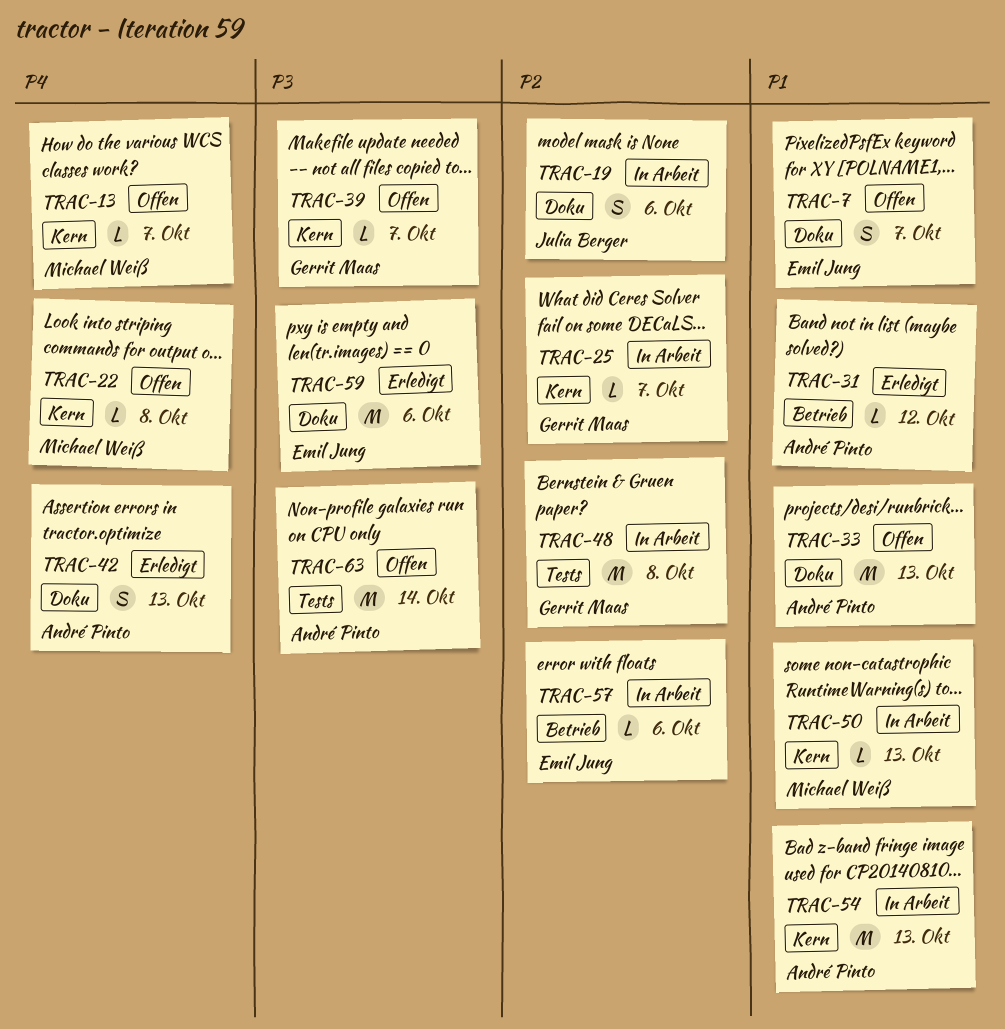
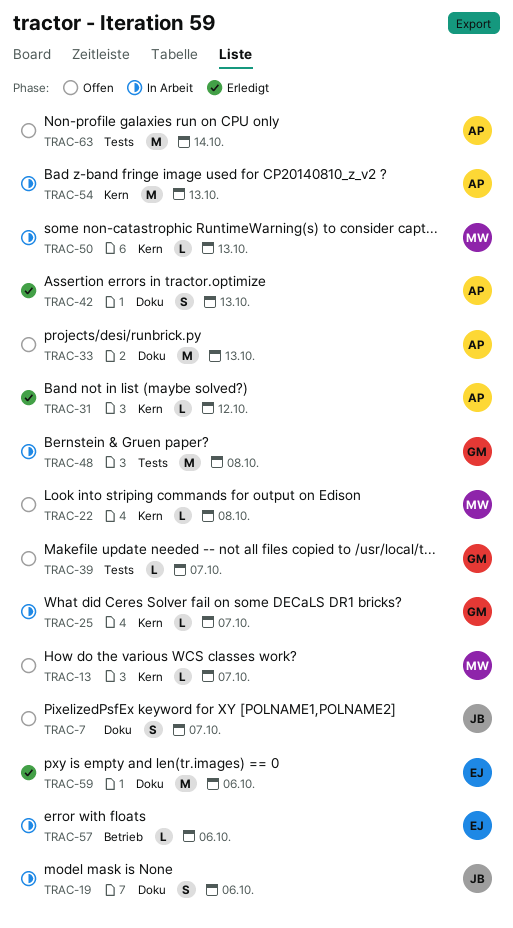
TRAC-7, owner: Emil Jung -> Julia Berger
TRAC-31, label: Betrieb -> Kern
TRAC-39, label: Kern -> Tests

